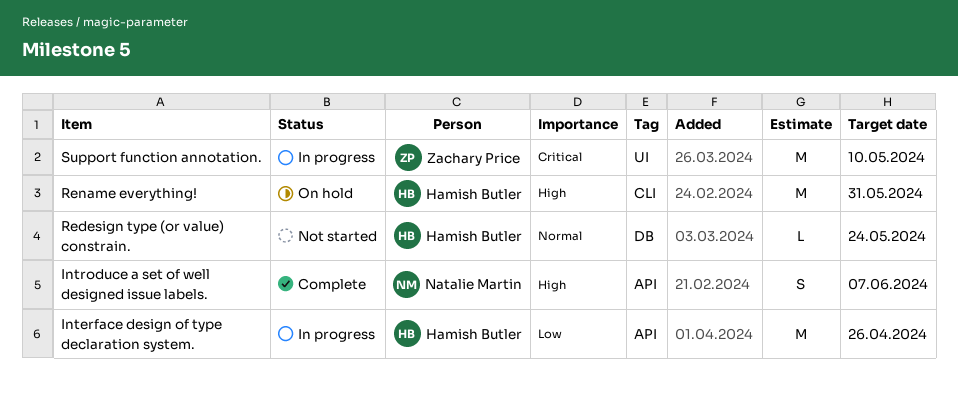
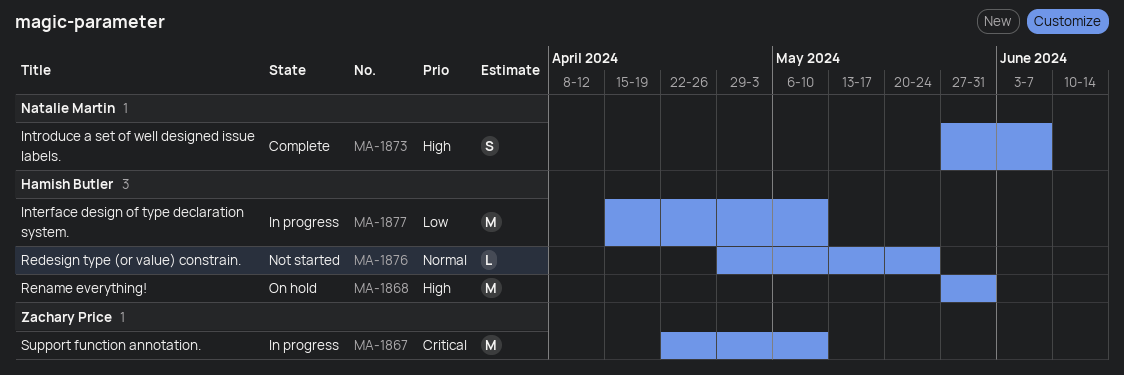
Interface design of type declaration system., due: Apr 26 -> May 10

